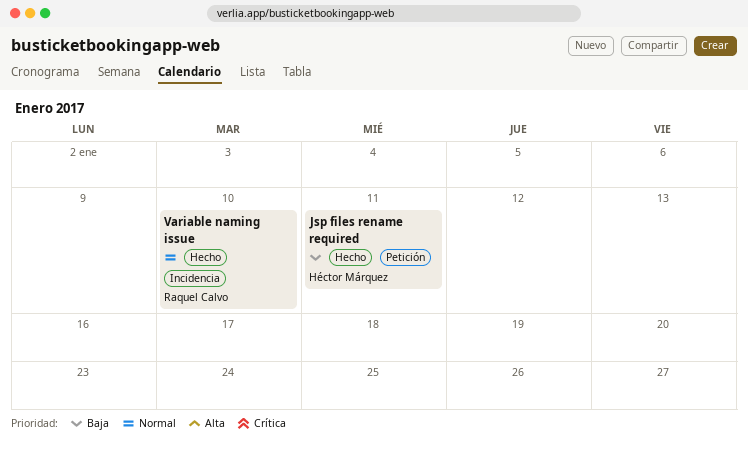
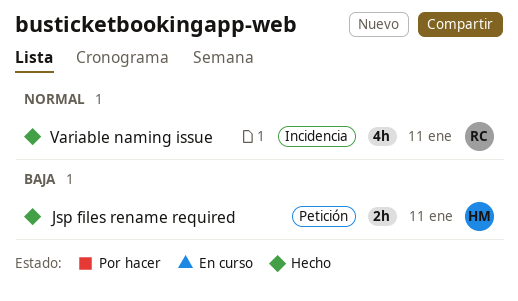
Variable naming issue, due: Jan 10 -> Jan 11

